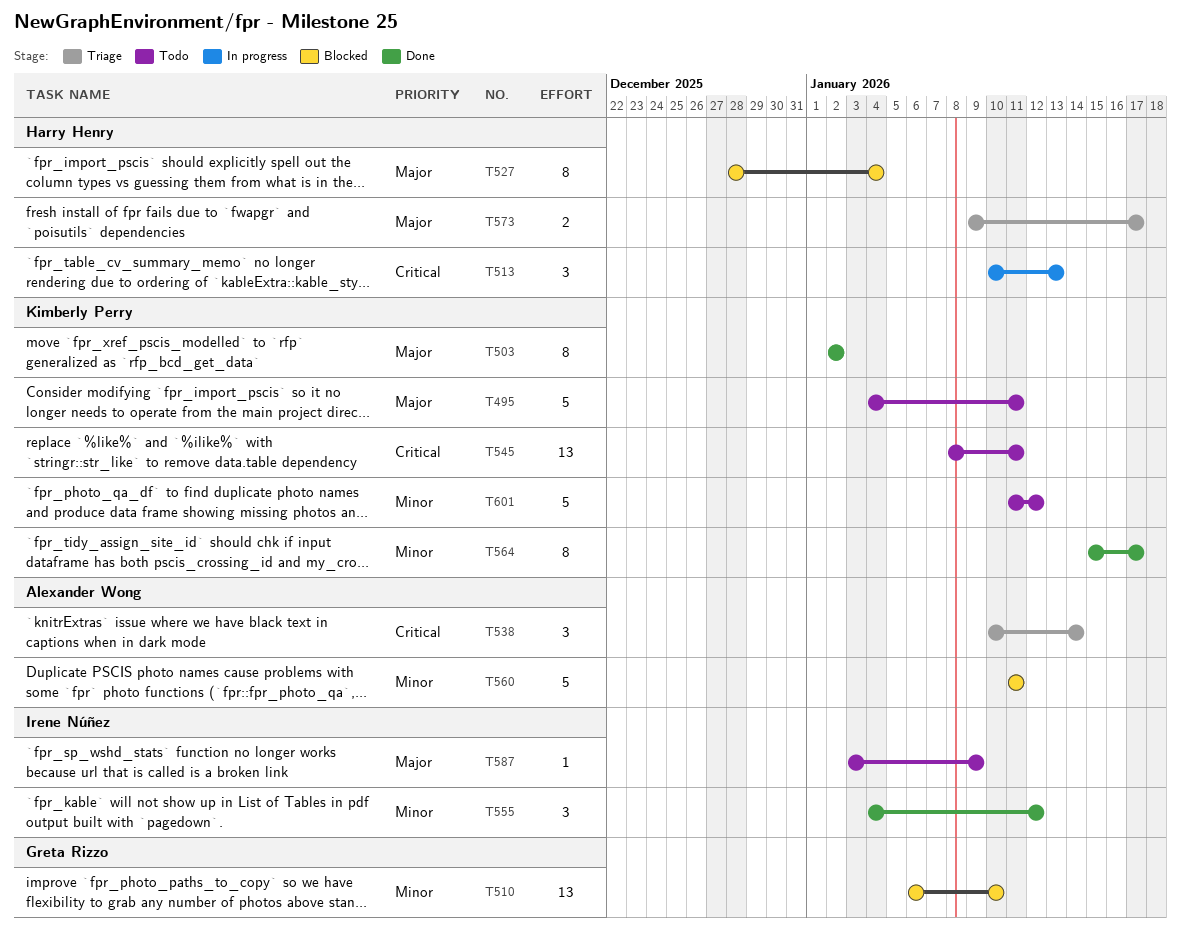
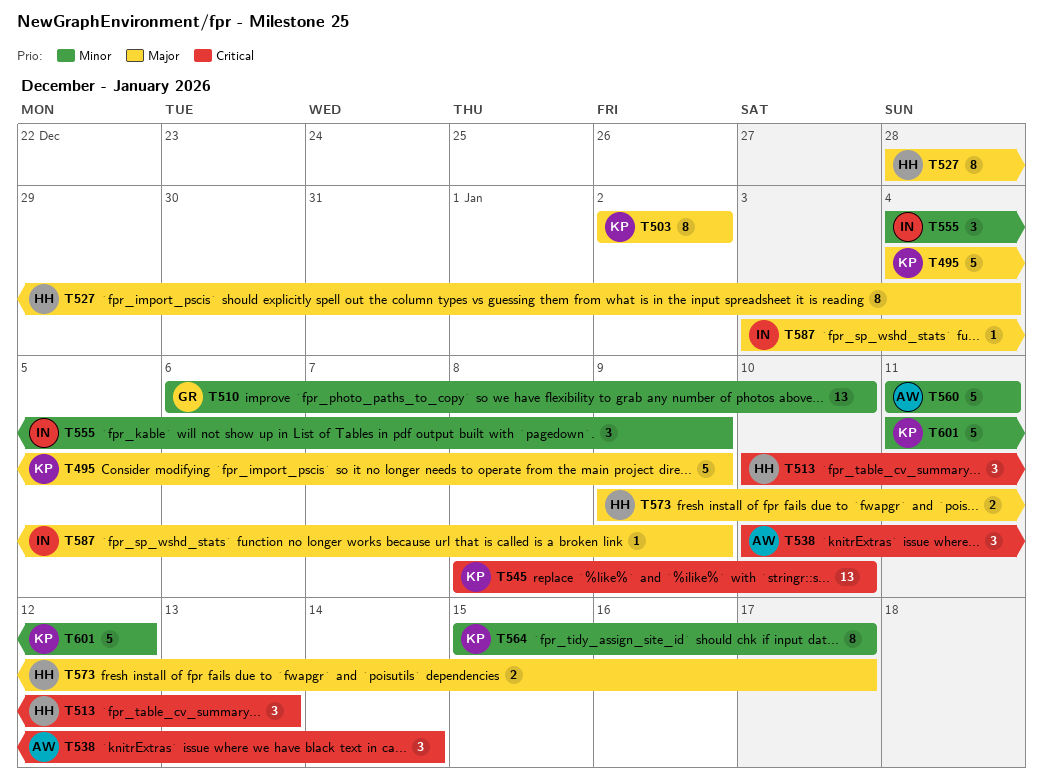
T495, due: Jan 11 -> Jan 9
T545, due: Jan 11 -> Jan 10
T555, due: Jan 12 -> Jan 9

